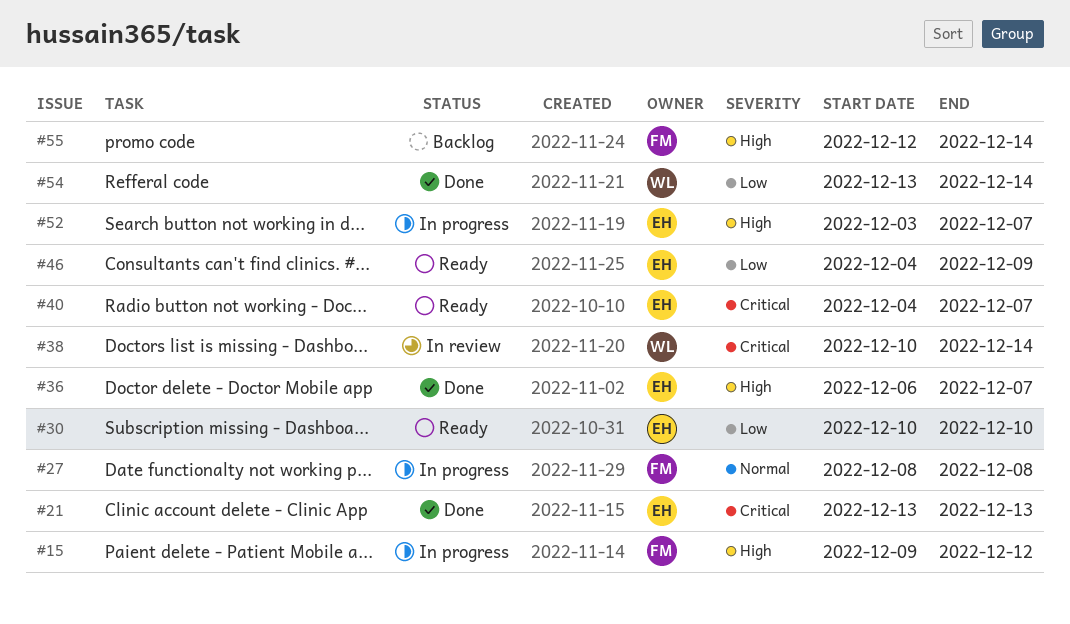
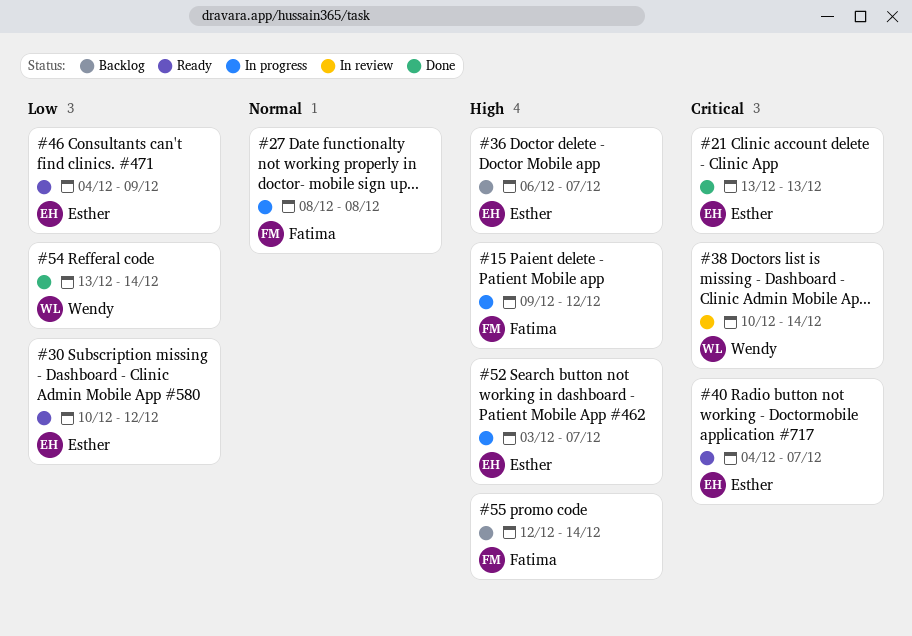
#30, due: Dec 10 -> Dec 12
#36, status: Done -> Backlog

